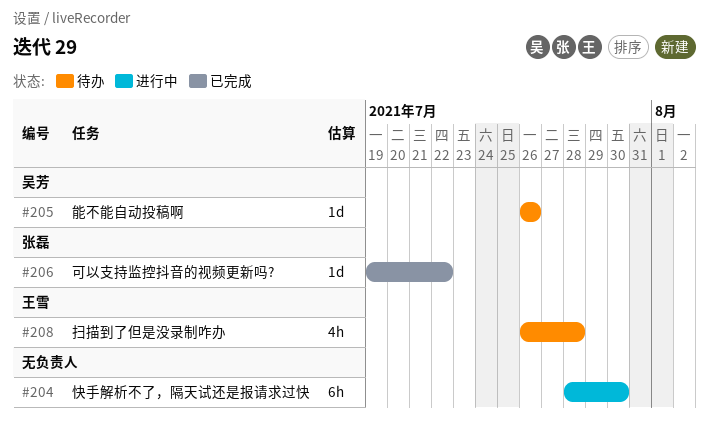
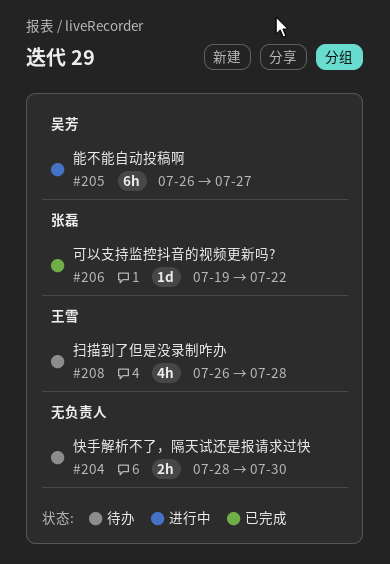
#204, status: 进行中 -> 待办
#204, estimate: 6h -> 2h
#205, status: 待办 -> 进行中
#205, estimate: 1d -> 6h
#205, due: Jul 26 -> Jul 27

